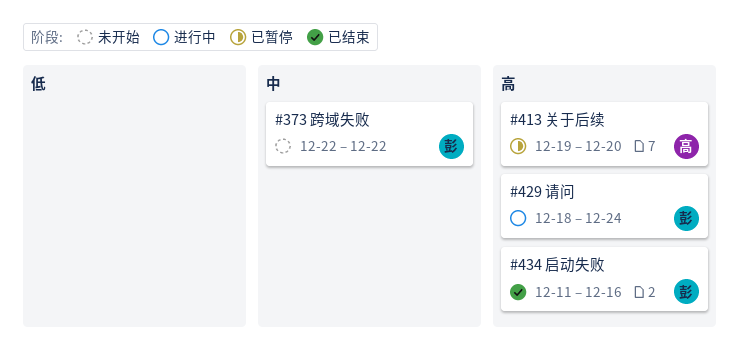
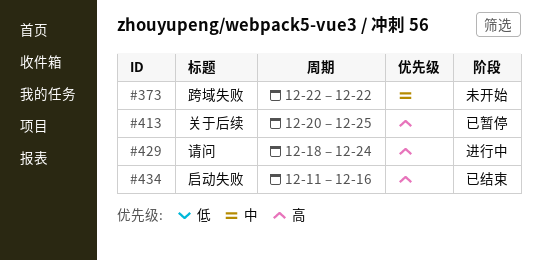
#413, start: Dec 19 -> Dec 20
#413, due: Dec 20 -> Dec 25

